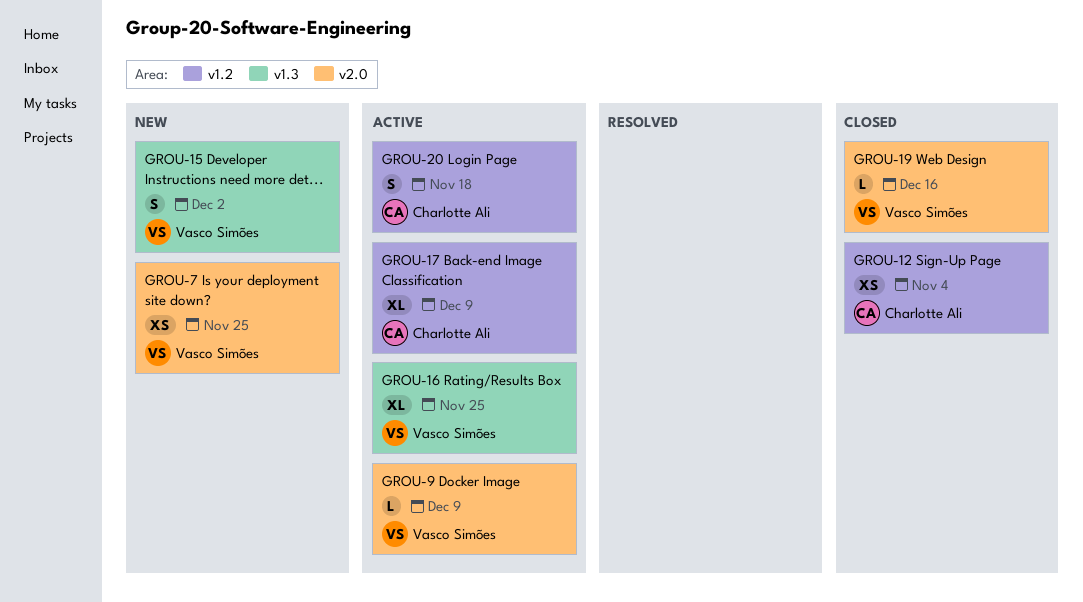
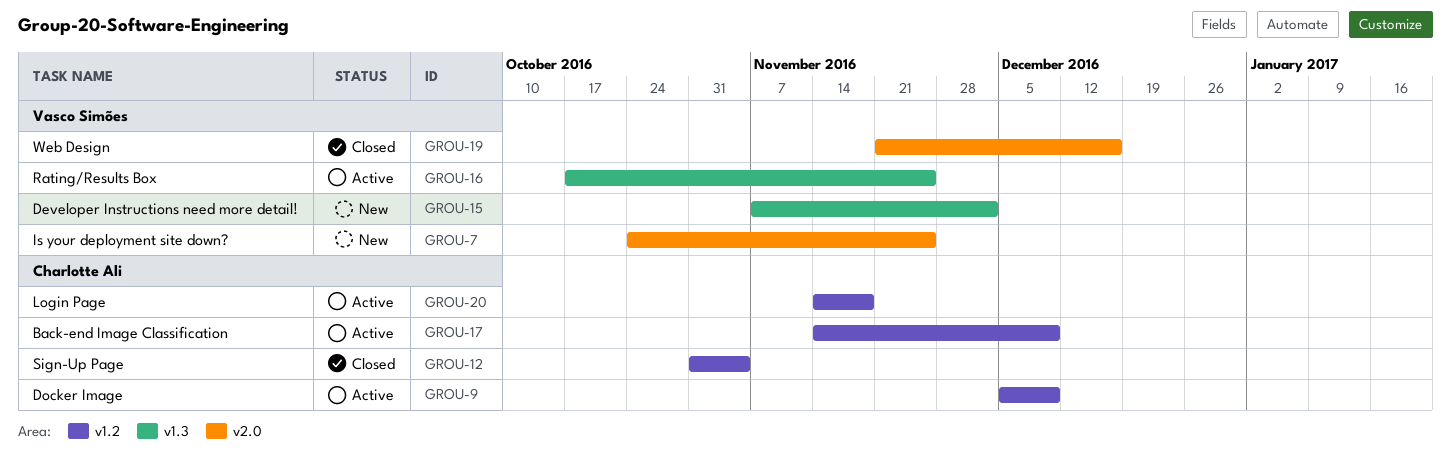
GROU-9, owner: Vasco Simões -> Charlotte Ali
GROU-9, label: v2.0 -> v1.2

